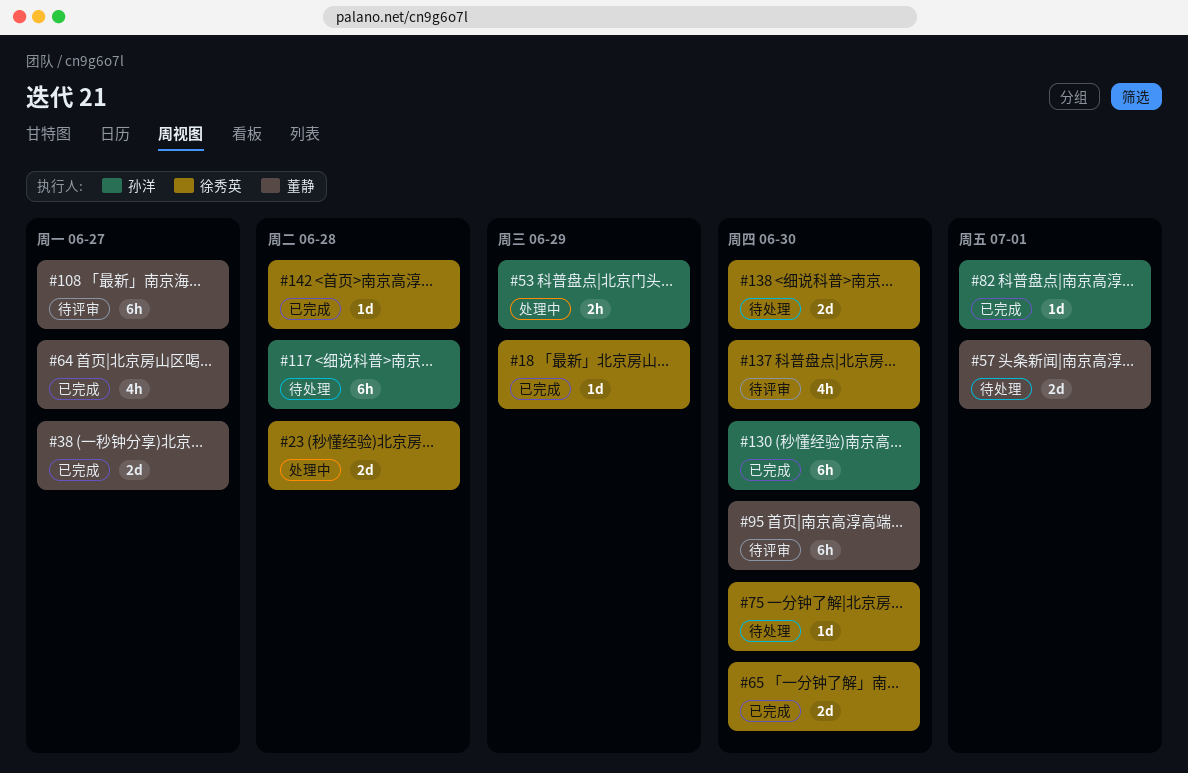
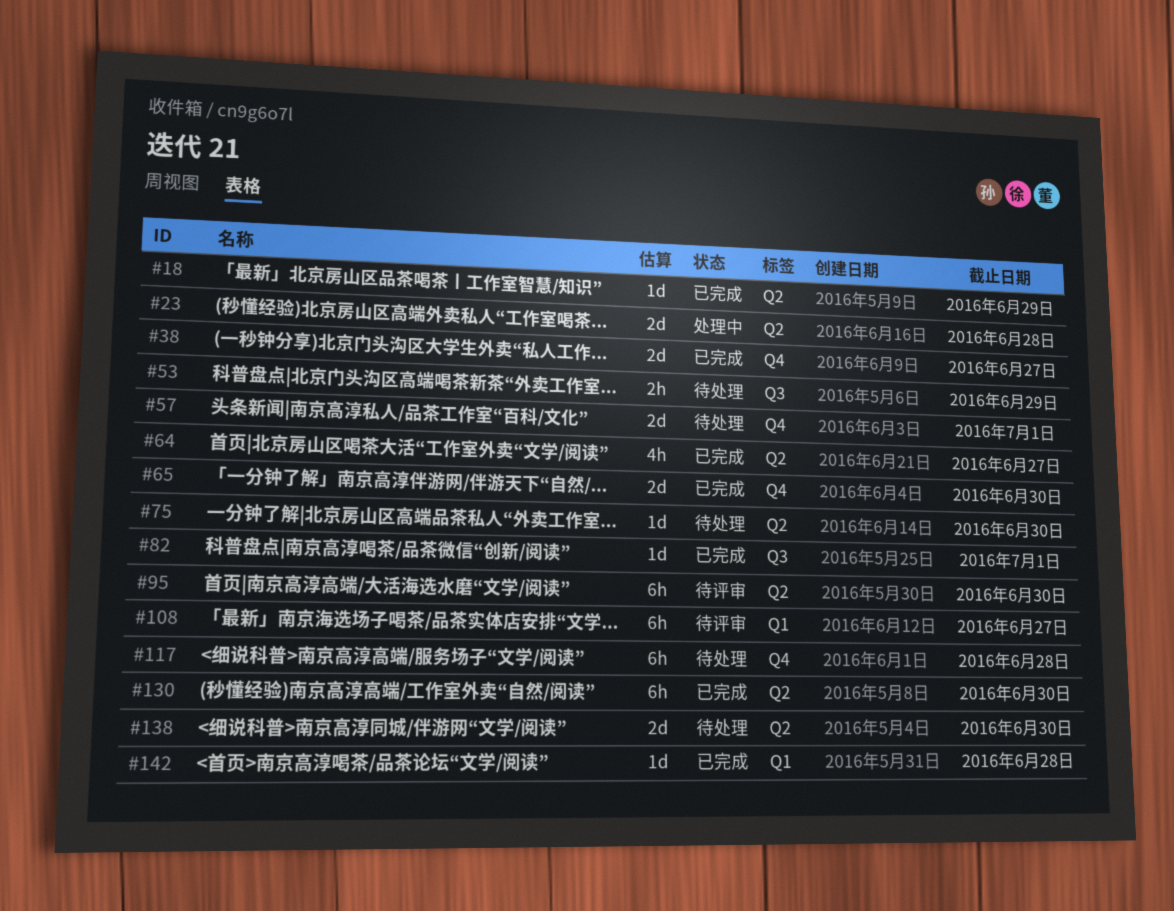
#53, status: 处理中 -> 待处理
#137: present -> none

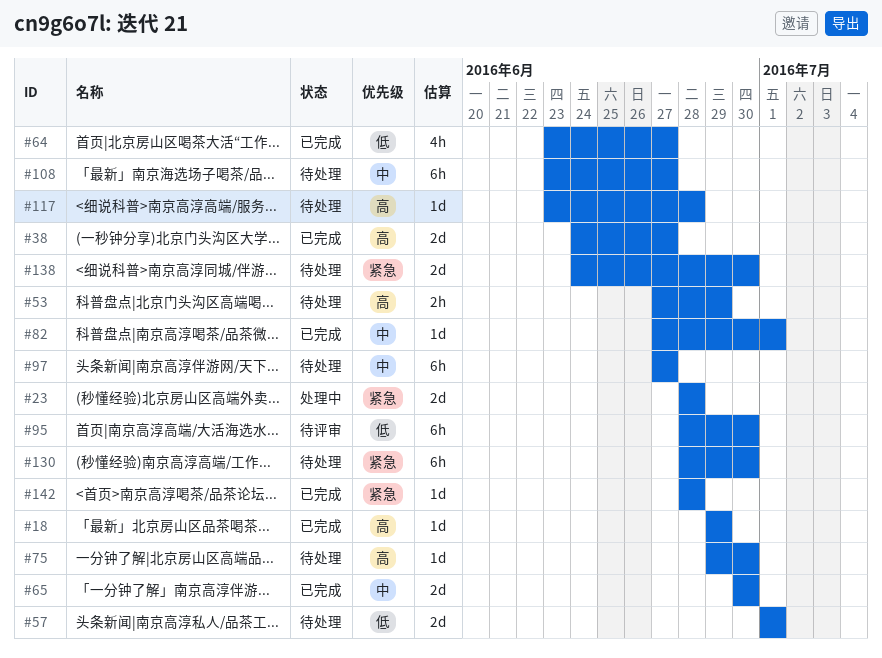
#97: none -> present
#108, status: 待评审 -> 待处理
#117, estimate: 6h -> 1d
#130, status: 已完成 -> 待处理

